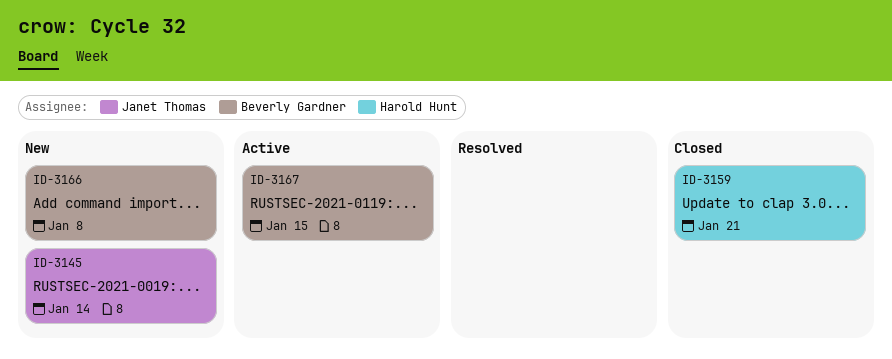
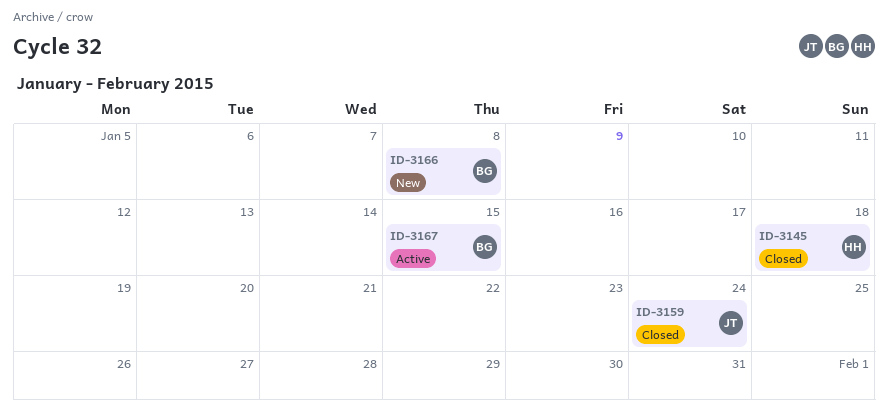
ID-3145, status: New -> Closed
ID-3145, owner: Janet Thomas -> Harold Hunt
ID-3145, due: Jan 14 -> Jan 18
ID-3159, owner: Harold Hunt -> Janet Thomas
ID-3159, due: Jan 21 -> Jan 24

